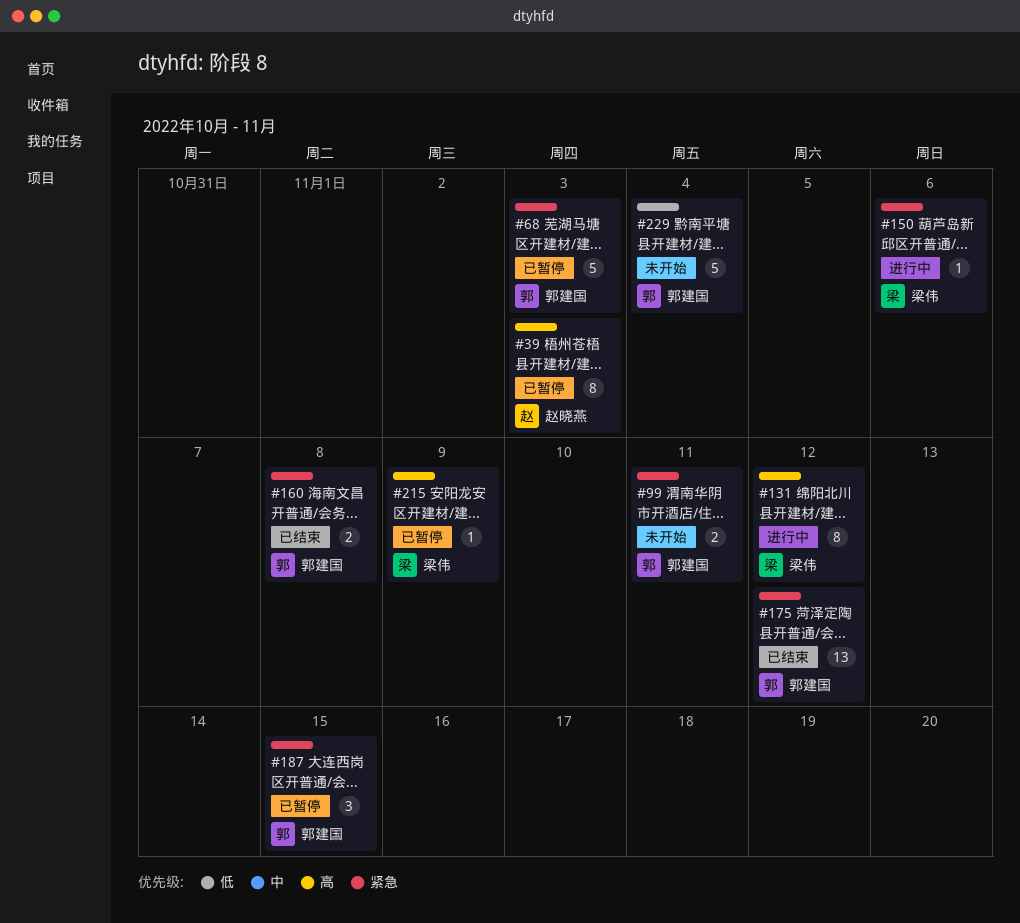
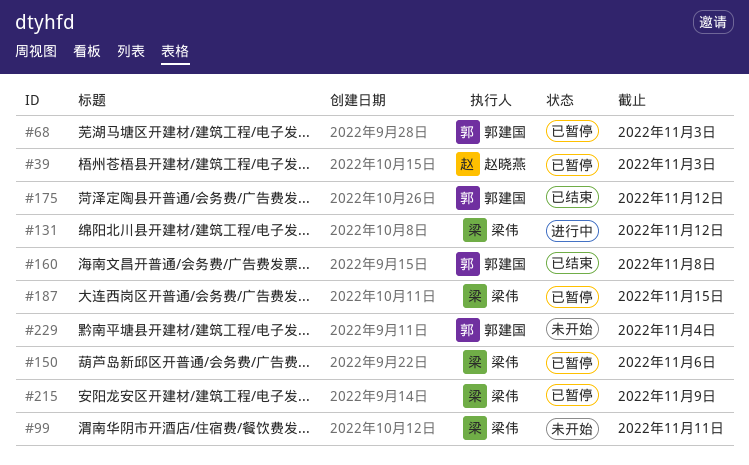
#99, owner: 郭建国 -> 梁伟
#150, status: 进行中 -> 已暂停
#187, owner: 郭建国 -> 梁伟

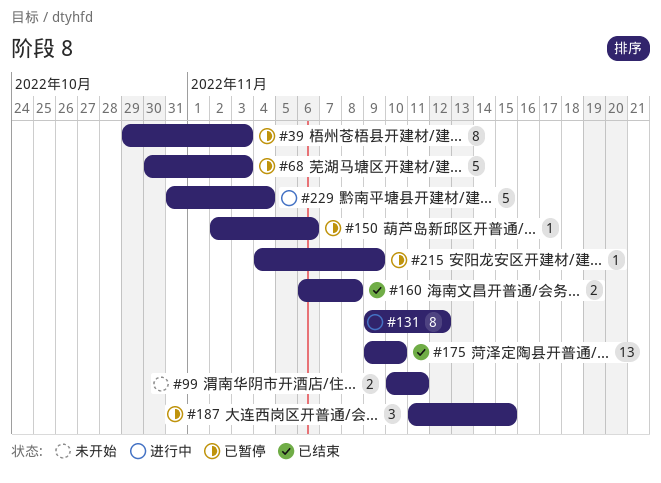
#175, due: Nov 12 -> Nov 10
#229, status: 未开始 -> 进行中

